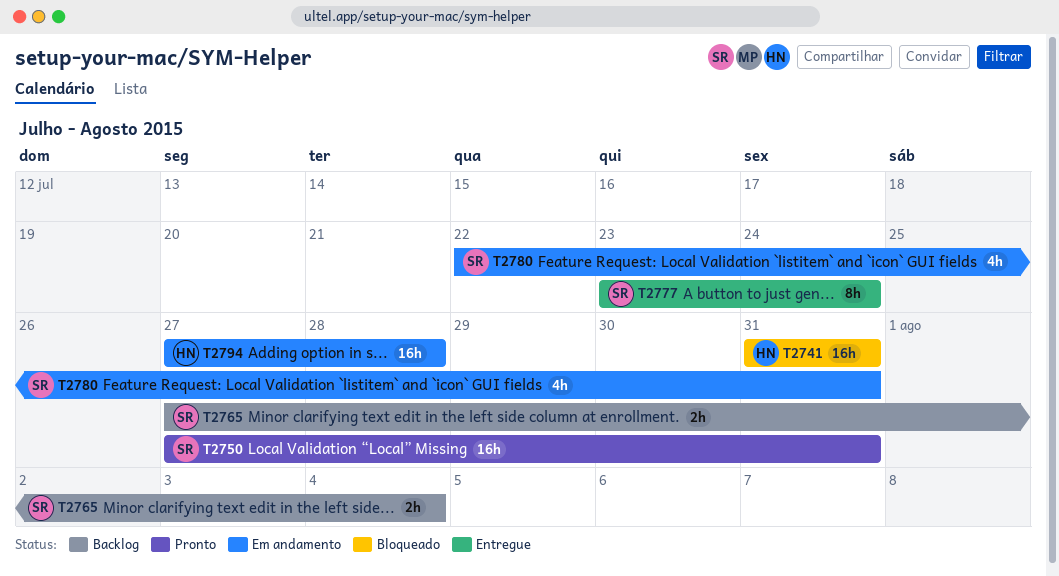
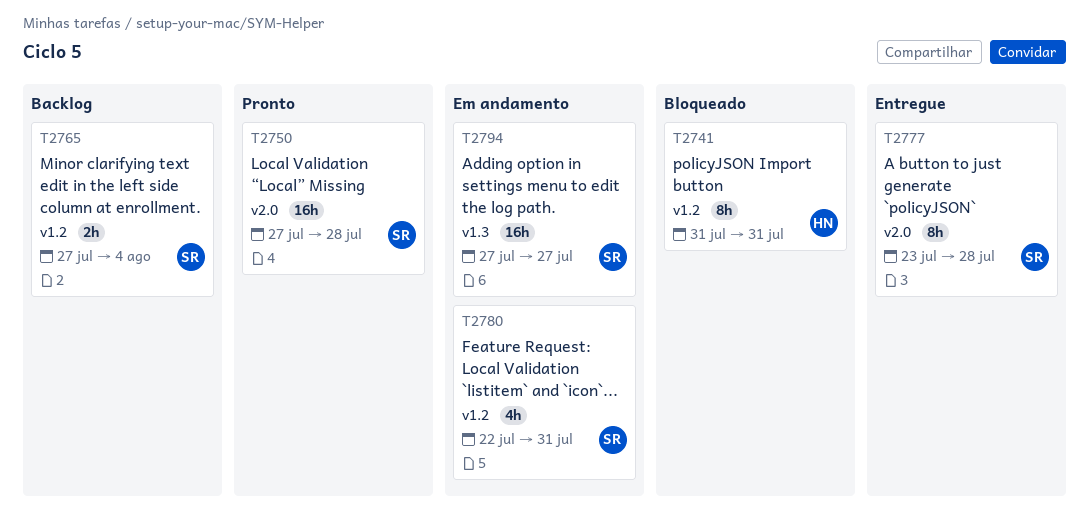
T2741, estimate: 16h -> 8h
T2750, due: Jul 31 -> Jul 28
T2777, due: Jul 24 -> Jul 28
T2794, owner: HN -> SR
T2794, due: Jul 28 -> Jul 27

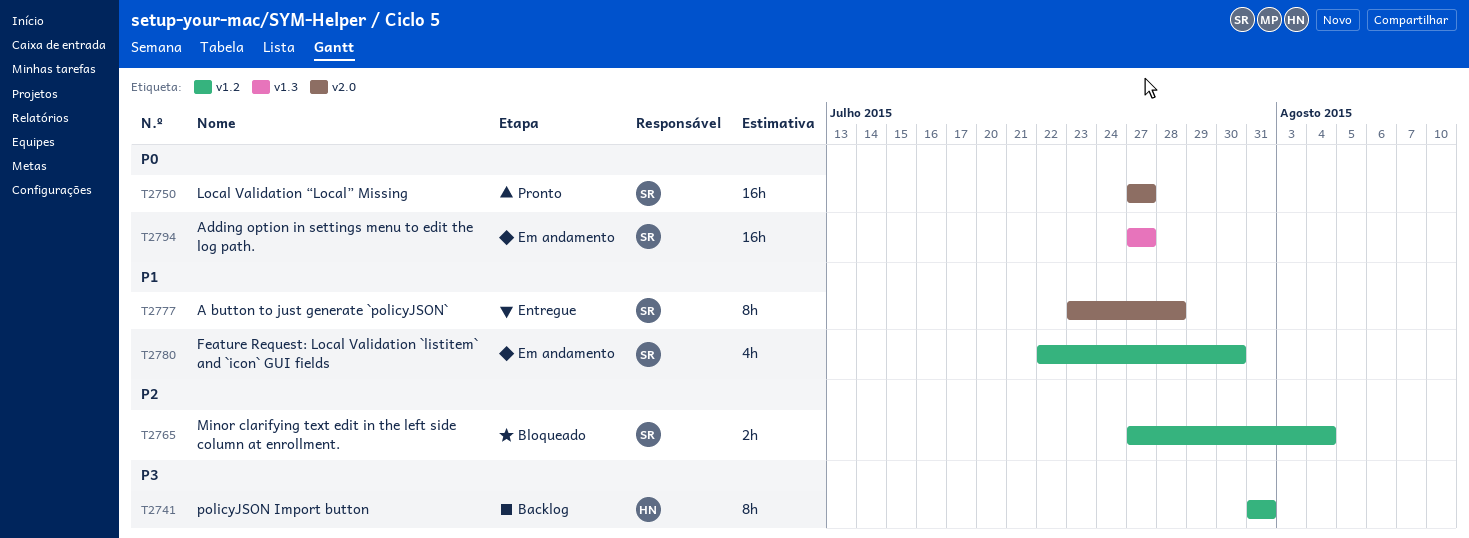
T2741, status: Bloqueado -> Backlog
T2750, due: Jul 28 -> Jul 27
T2765, status: Backlog -> Bloqueado
T2780, due: Jul 31 -> Jul 30

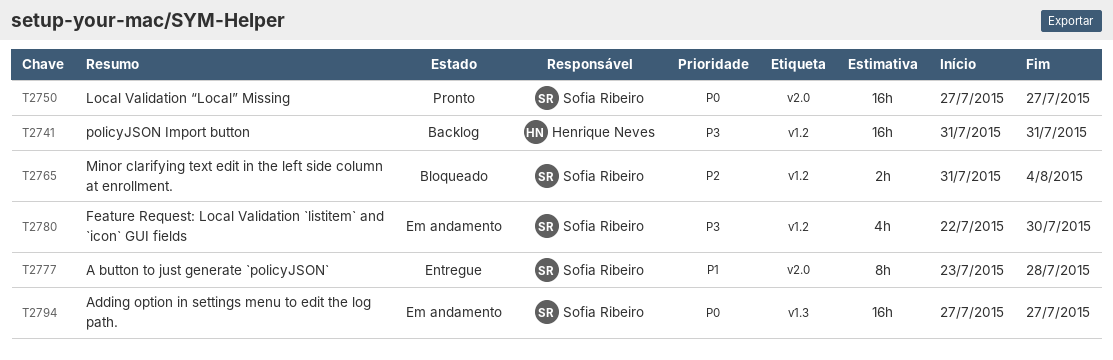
T2741, estimate: 8h -> 16h
T2765, start: Jul 27 -> Jul 31
T2780, priority: P1 -> P3

